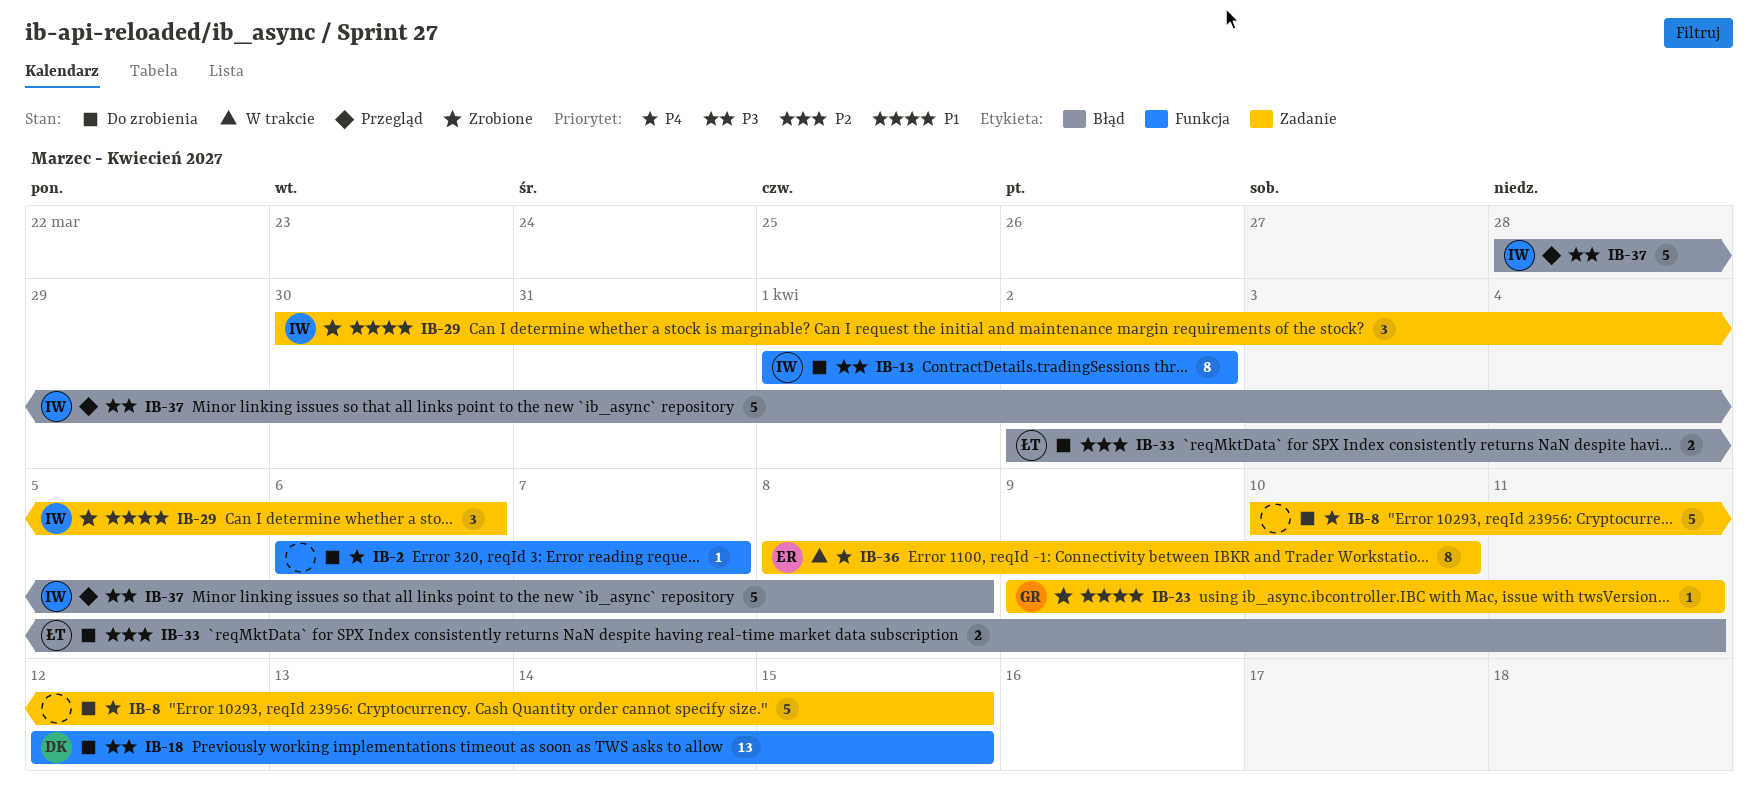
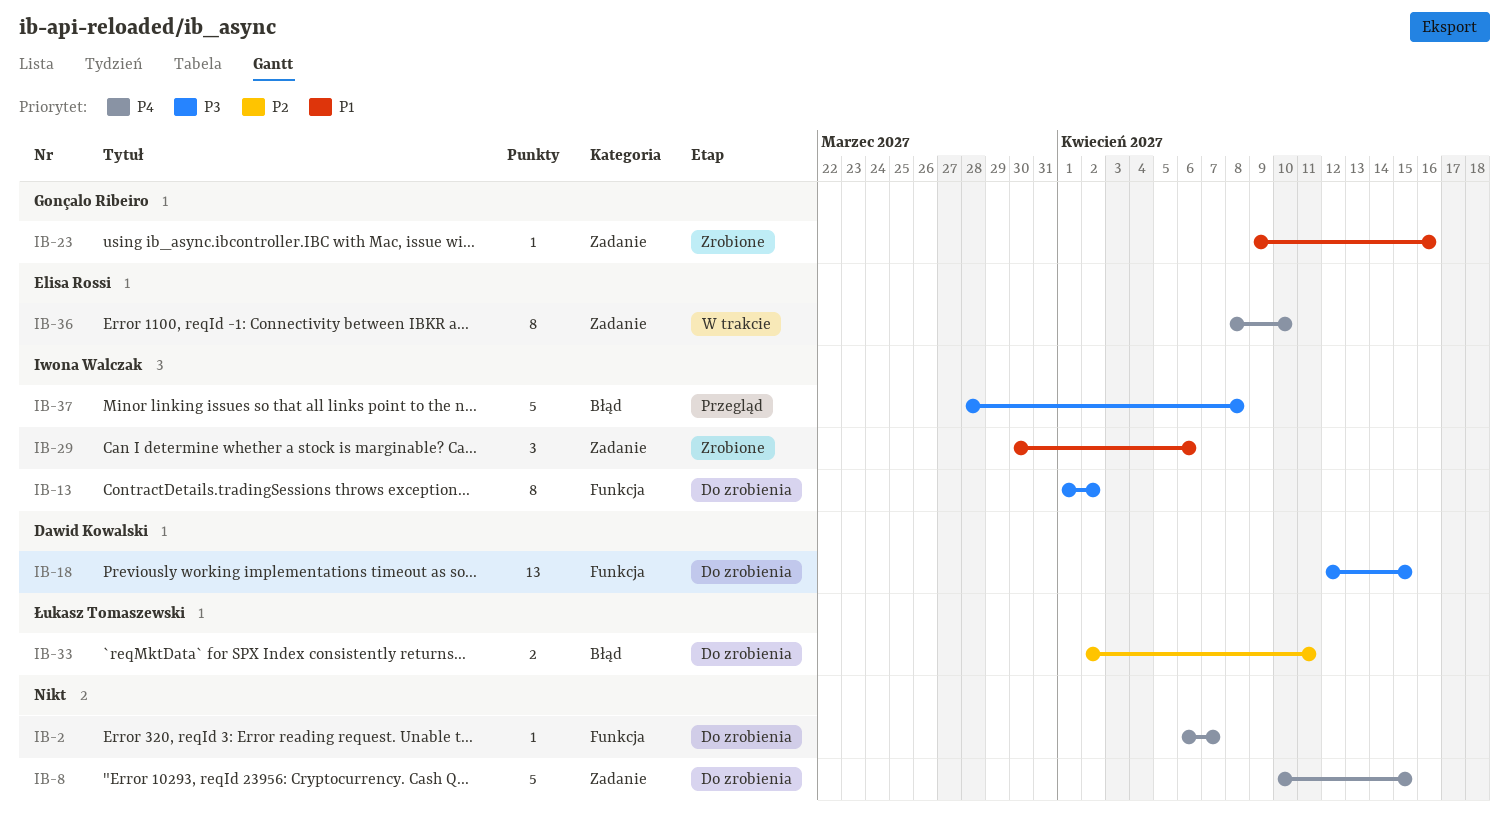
IB-23, due: Apr 11 -> Apr 16

